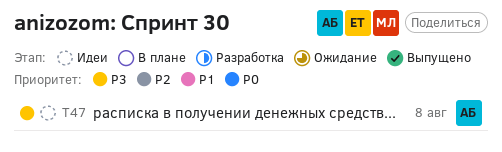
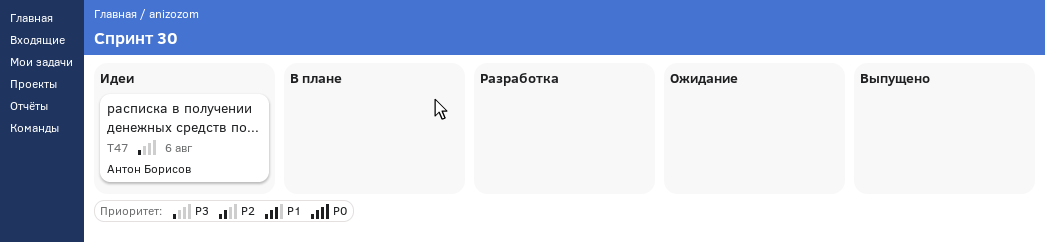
T47, due: Aug 8 -> Aug 6

